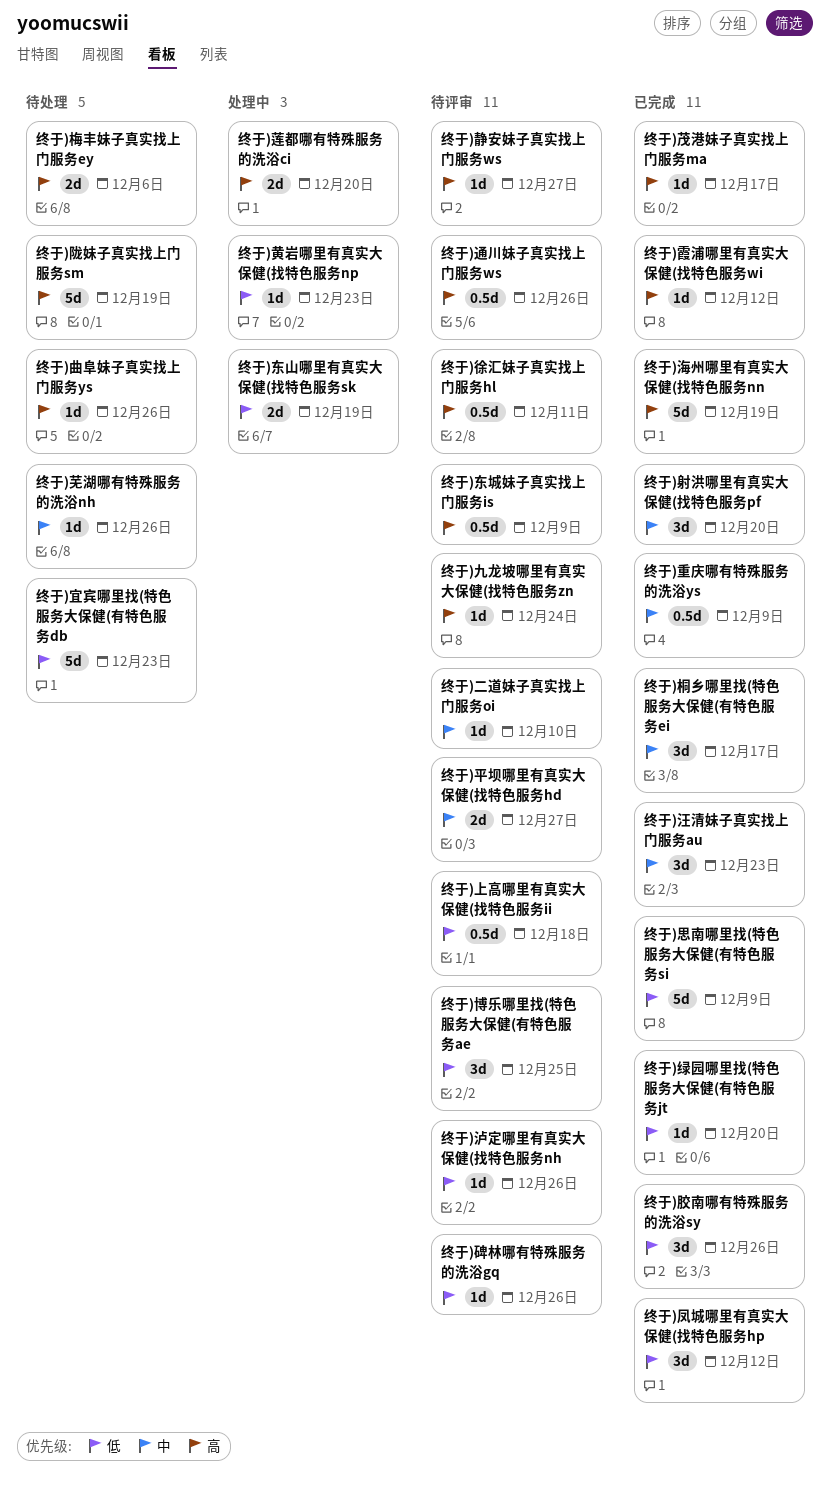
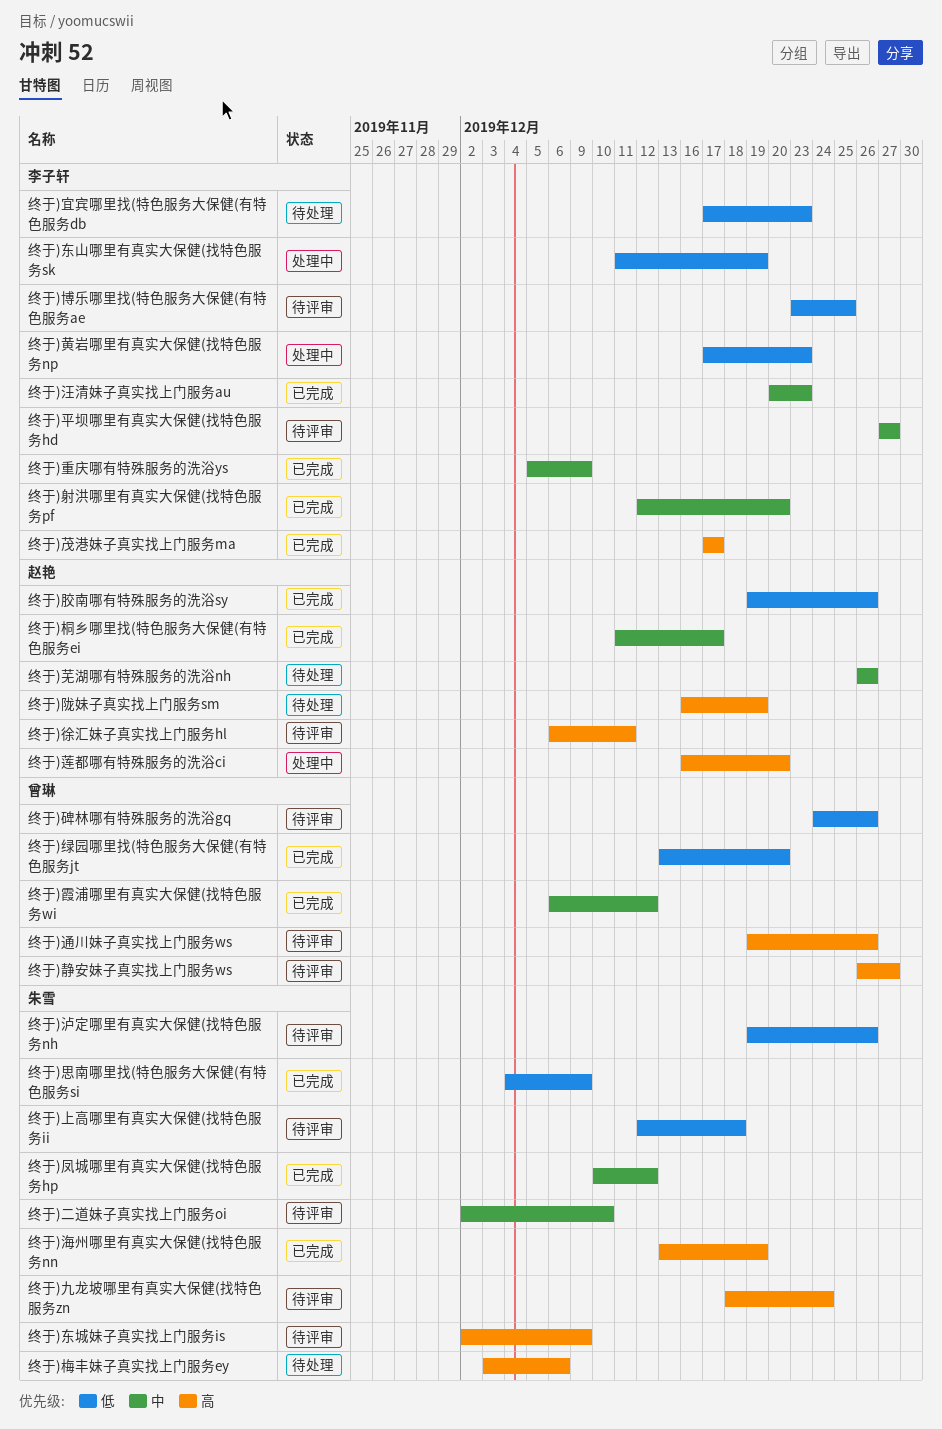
终于)凤城哪里有真实大保健(找特色服务hp, priority: 低 -> 中
终于)曲阜妹子真实找上门服务ys: present -> none
终于)霞浦哪里有真实大保健(找特色服务wi, priority: 高 -> 中

